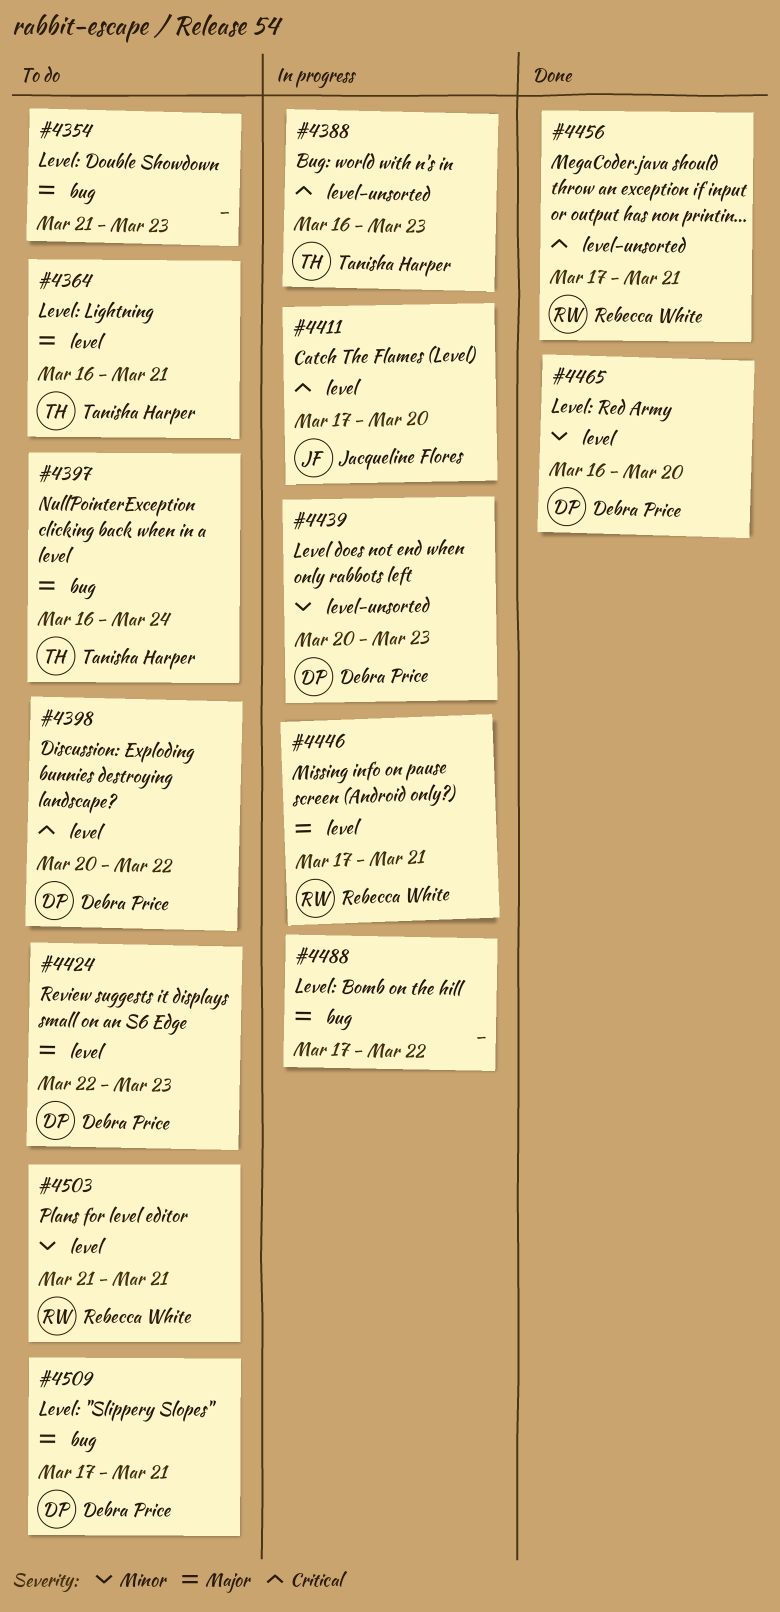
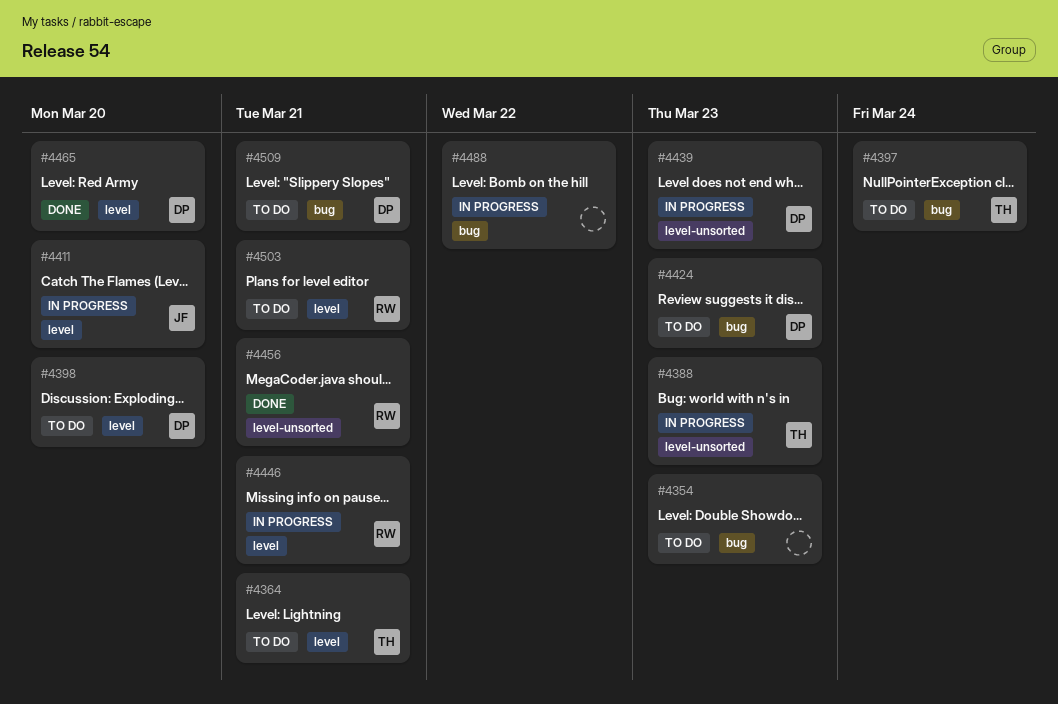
#4398, due: Mar 22 -> Mar 20
#4424, label: level -> bug

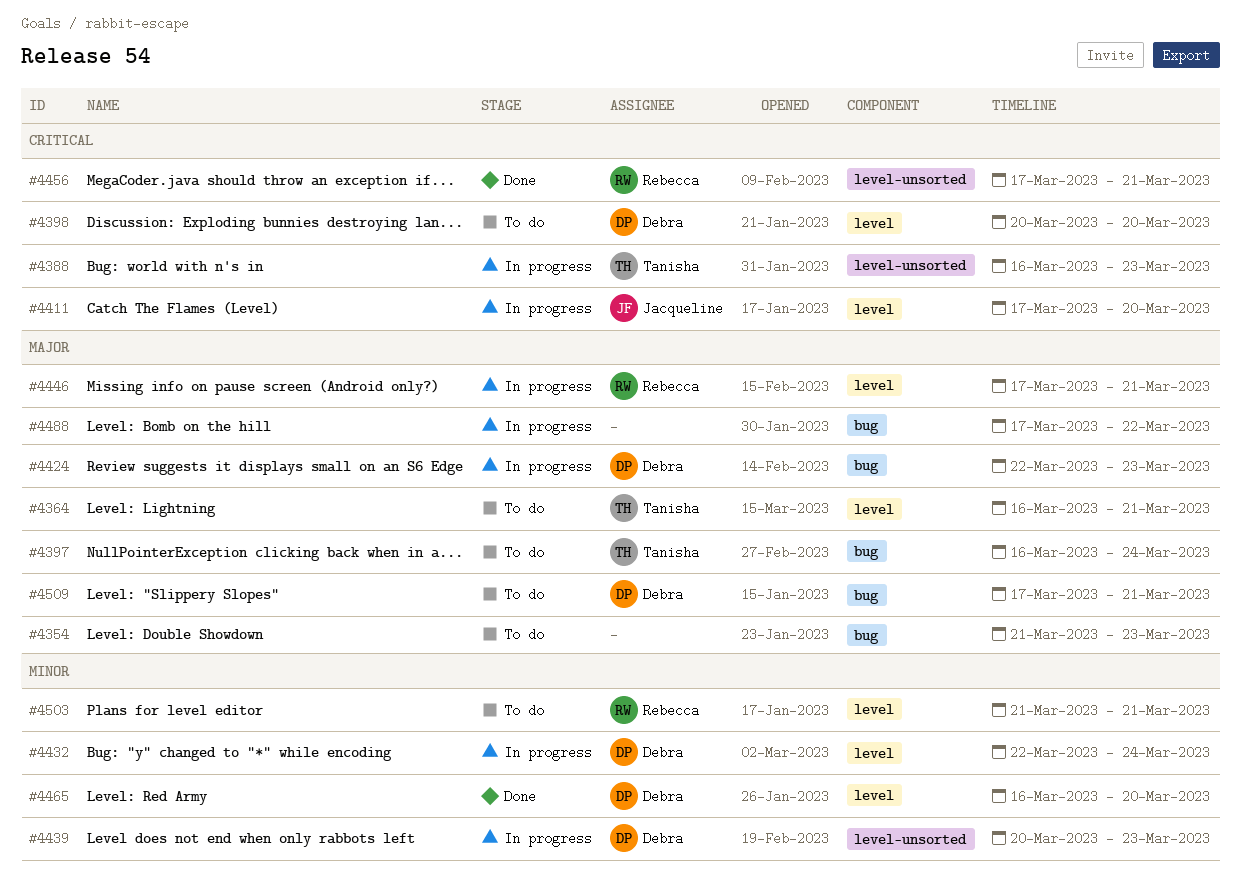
#4424, status: To do -> In progress
#4432: none -> present

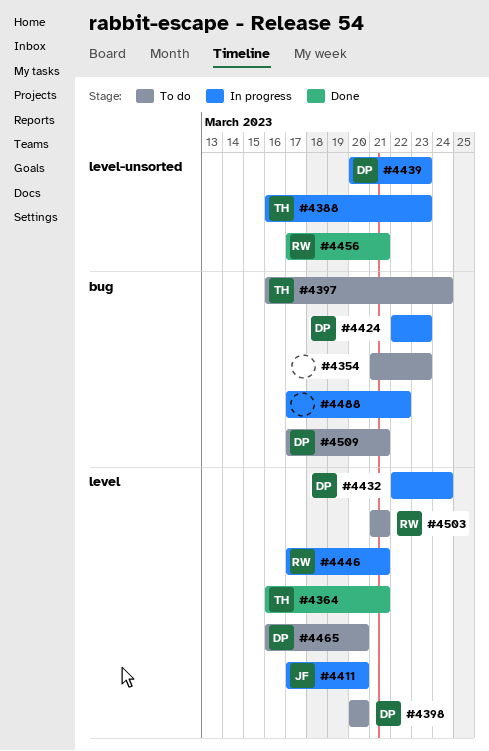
#4364, status: To do -> Done
#4465, status: Done -> To do

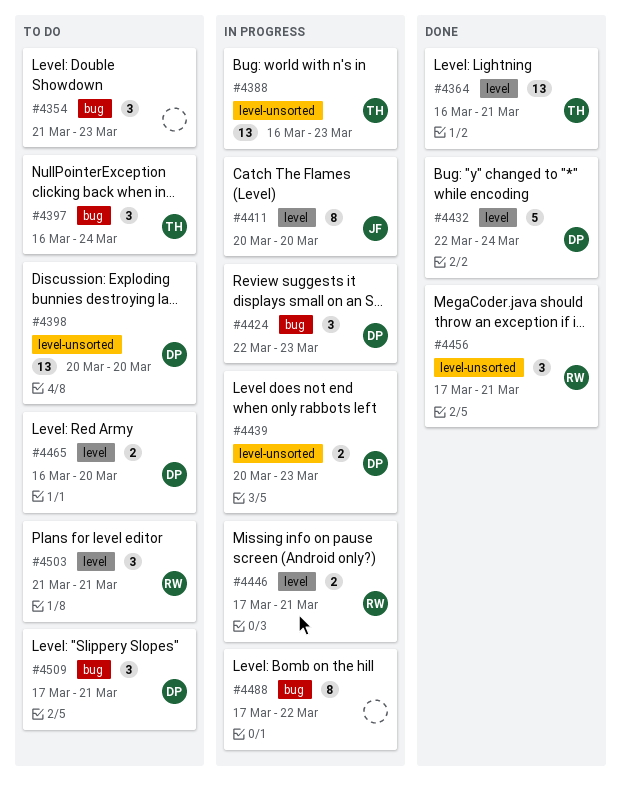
#4398, label: level -> level-unsorted
#4411, start: Mar 17 -> Mar 20
#4432, status: In progress -> Done

